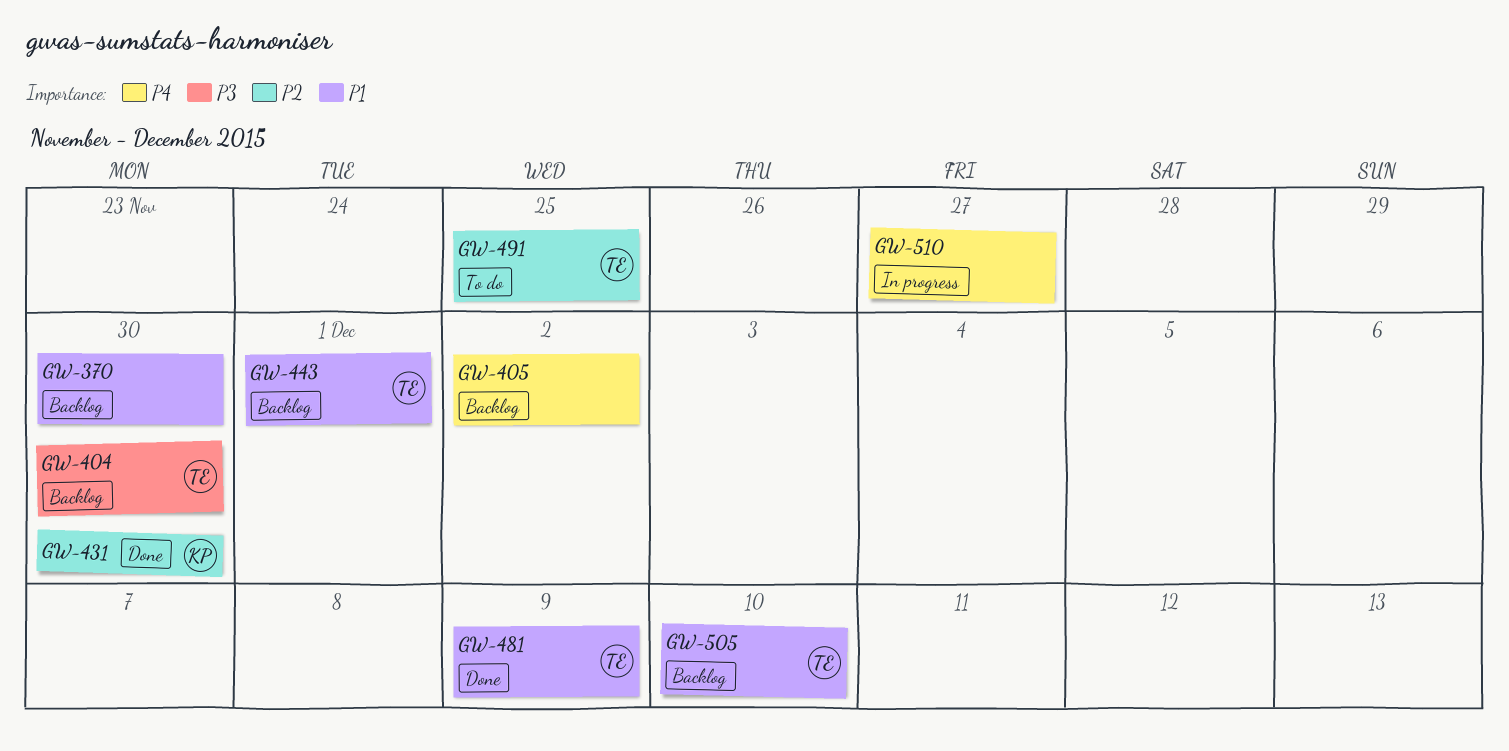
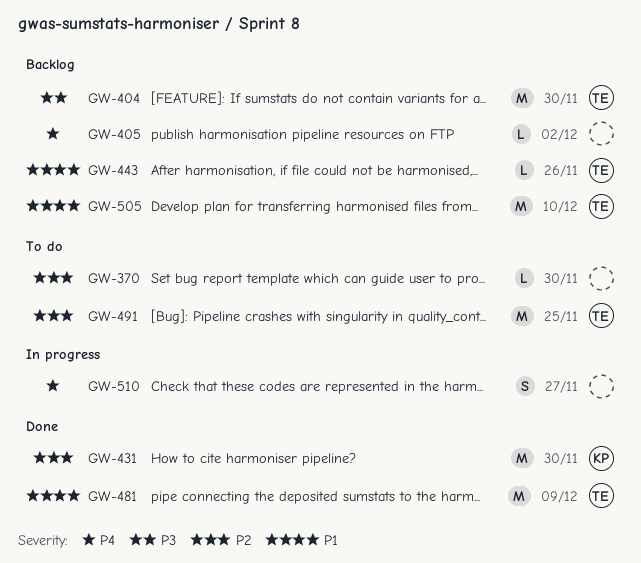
GW-370, status: Backlog -> To do
GW-370, priority: P1 -> P2
GW-443, due: Dec 1 -> Nov 26

